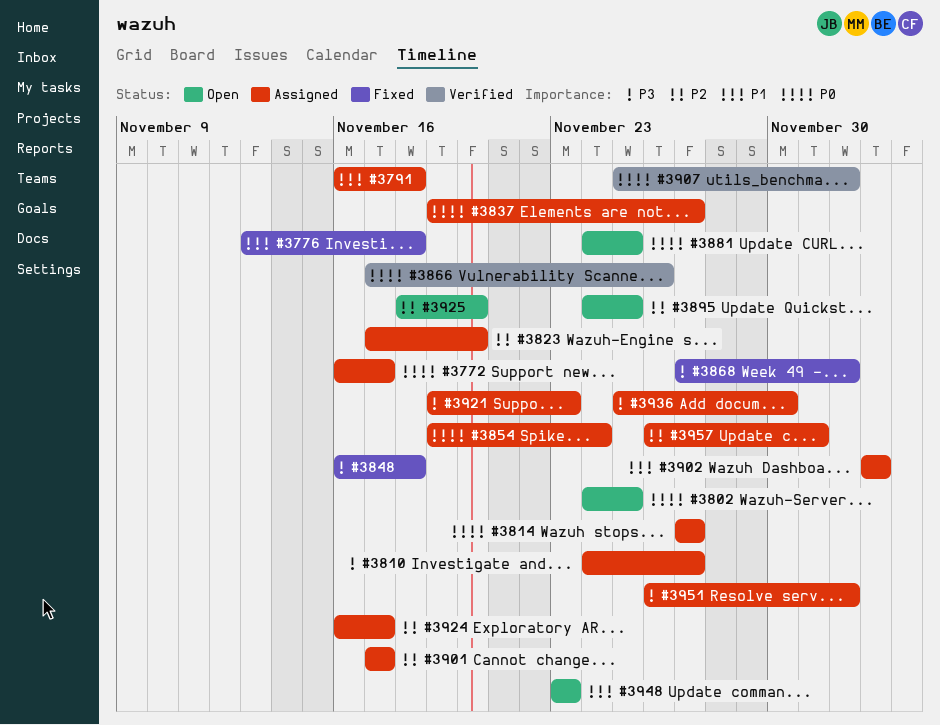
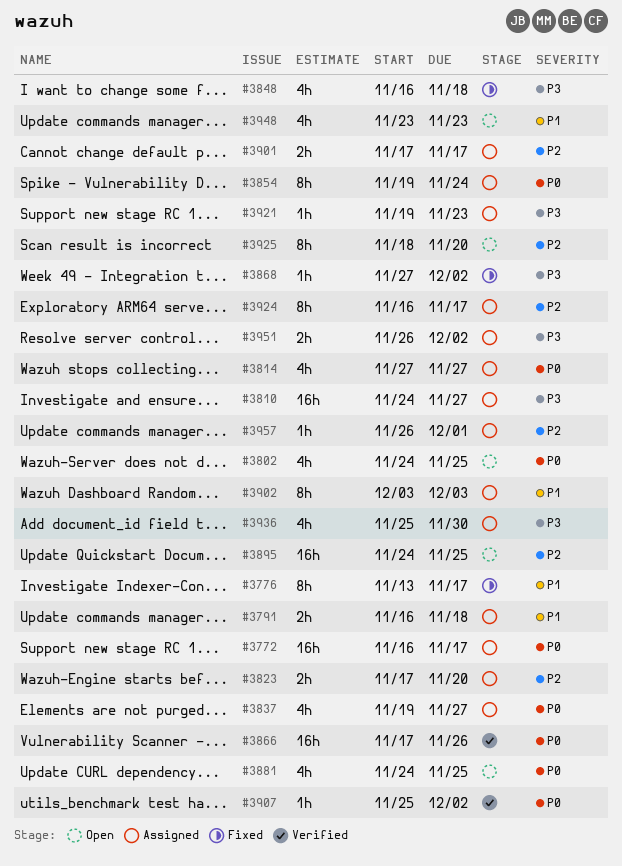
#3776, due: Nov 18 -> Nov 17

